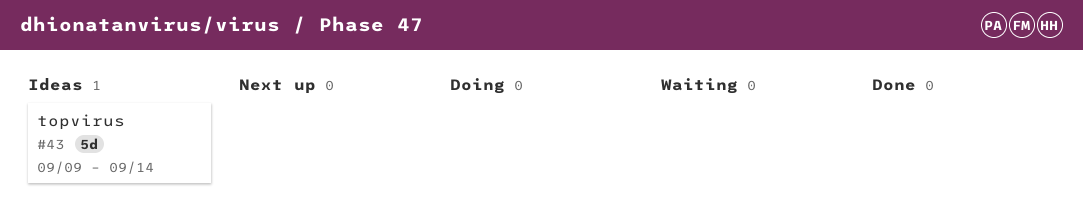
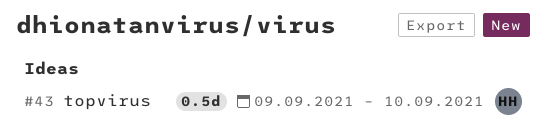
#43, estimate: 5d -> 0.5d
#43, due: Sep 14 -> Sep 10

